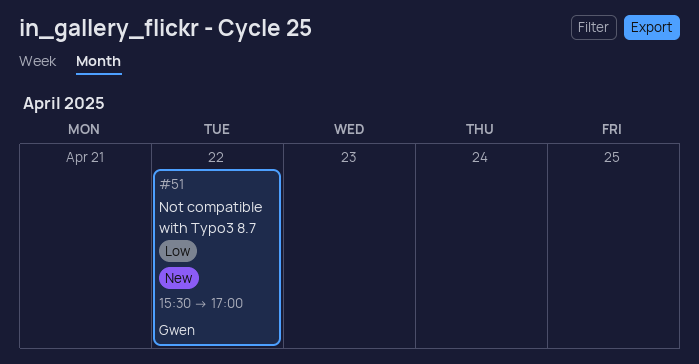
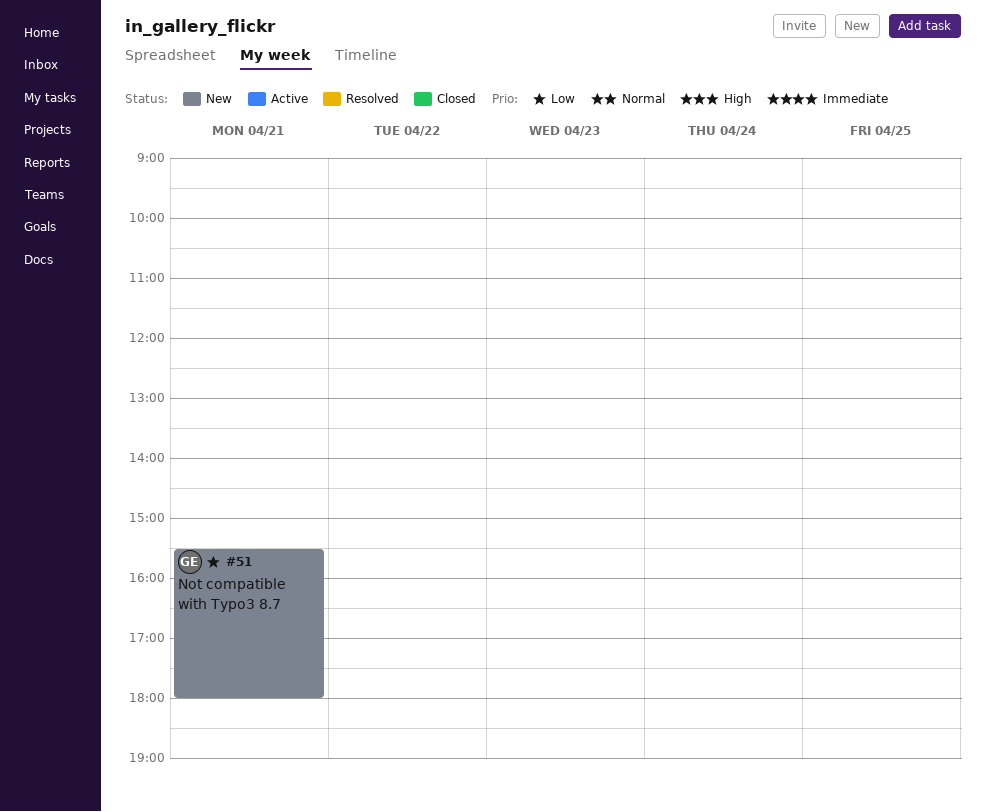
#51, day: Apr 22 -> Apr 21
#51, ends: 17:00 -> 18:00

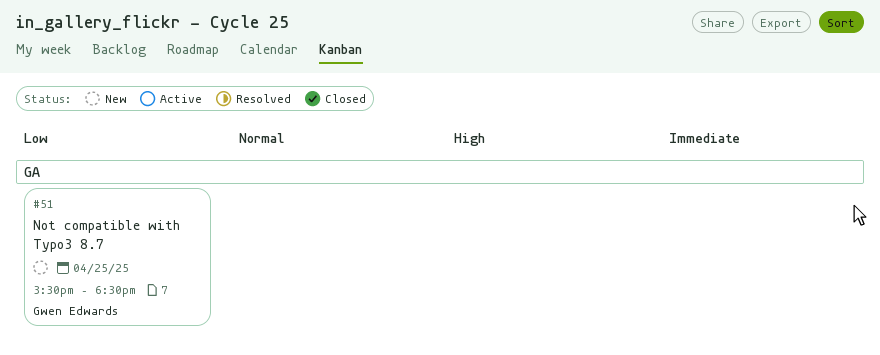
#51, day: Apr 21 -> Apr 25
#51, ends: 18:00 -> 18:30

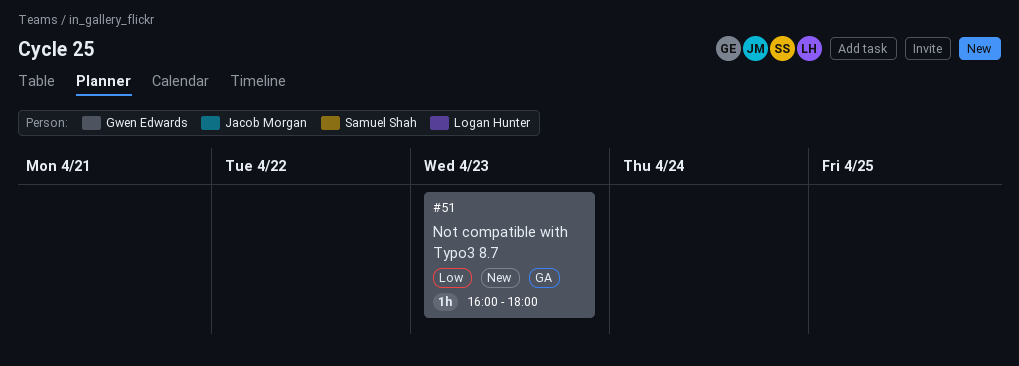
#51, day: Apr 25 -> Apr 23
#51, begins: 15:30 -> 16:00
#51, ends: 18:30 -> 18:00

